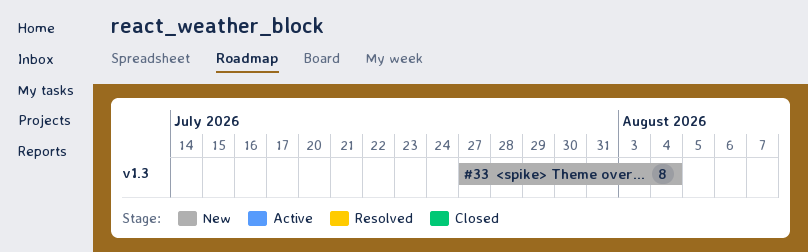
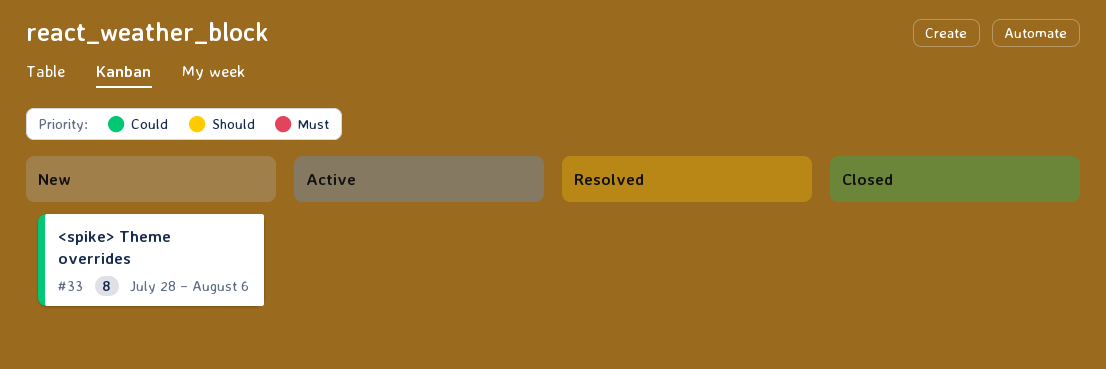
#33, start: Jul 27 -> Jul 28
#33, due: Aug 4 -> Aug 6

